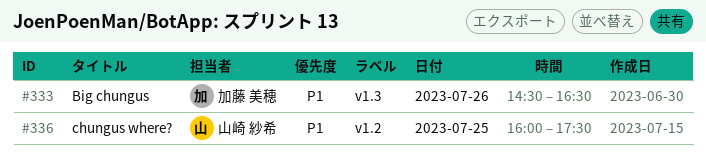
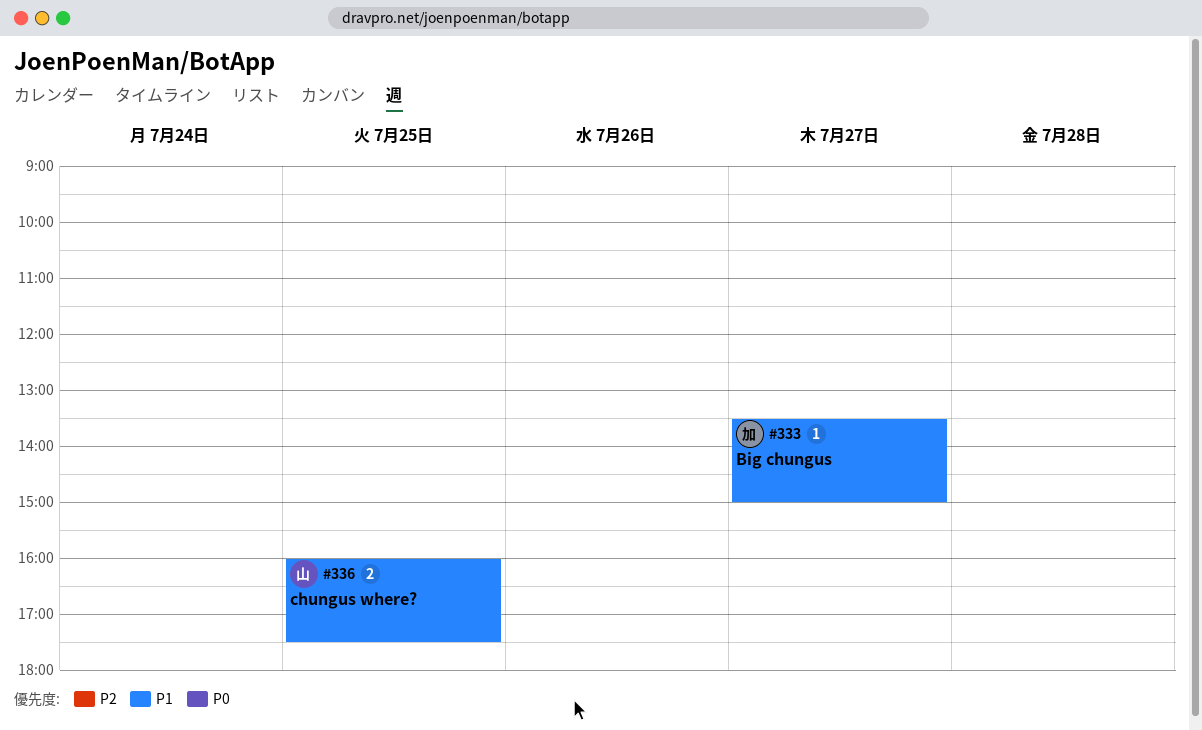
#333, day: Jul 26 -> Jul 27
#333, begins: 14:30 -> 13:30
#333, ends: 16:30 -> 15:00

